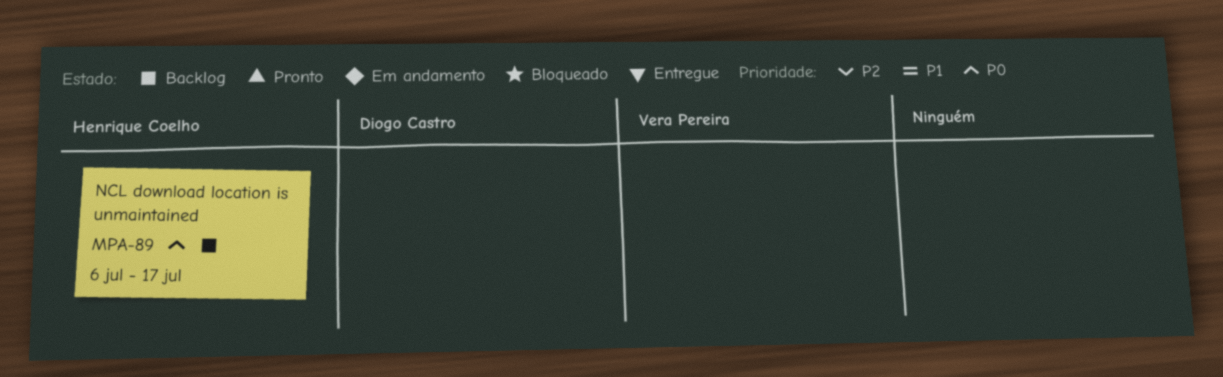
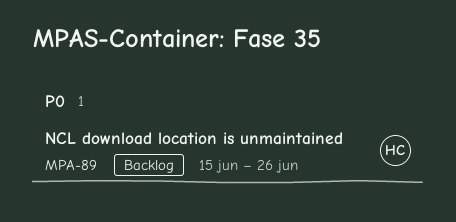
MPA-89, start: Jul 6 -> Jun 15
MPA-89, due: Jul 17 -> Jun 26

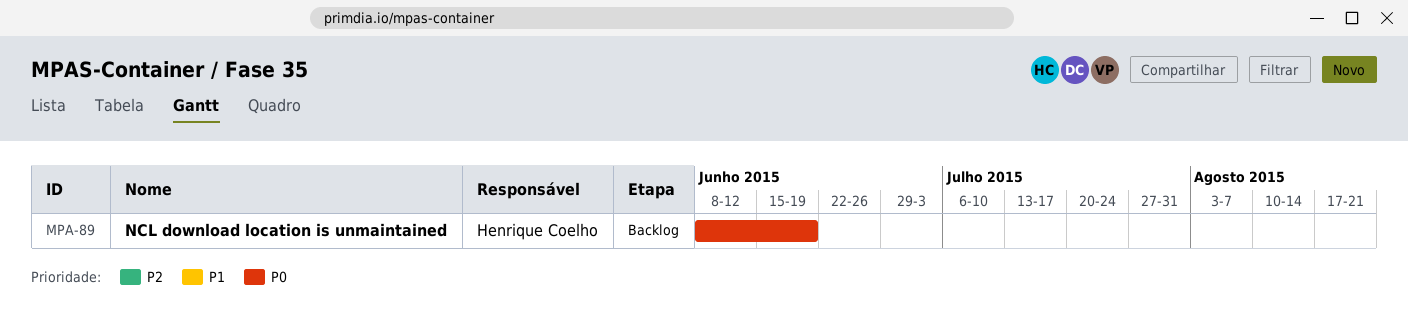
MPA-89, start: Jun 15 -> Jun 8
MPA-89, due: Jun 26 -> Jun 19

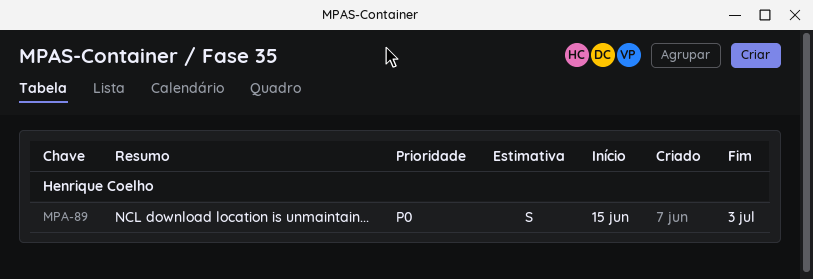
MPA-89, start: Jun 8 -> Jun 15
MPA-89, due: Jun 19 -> Jul 3

